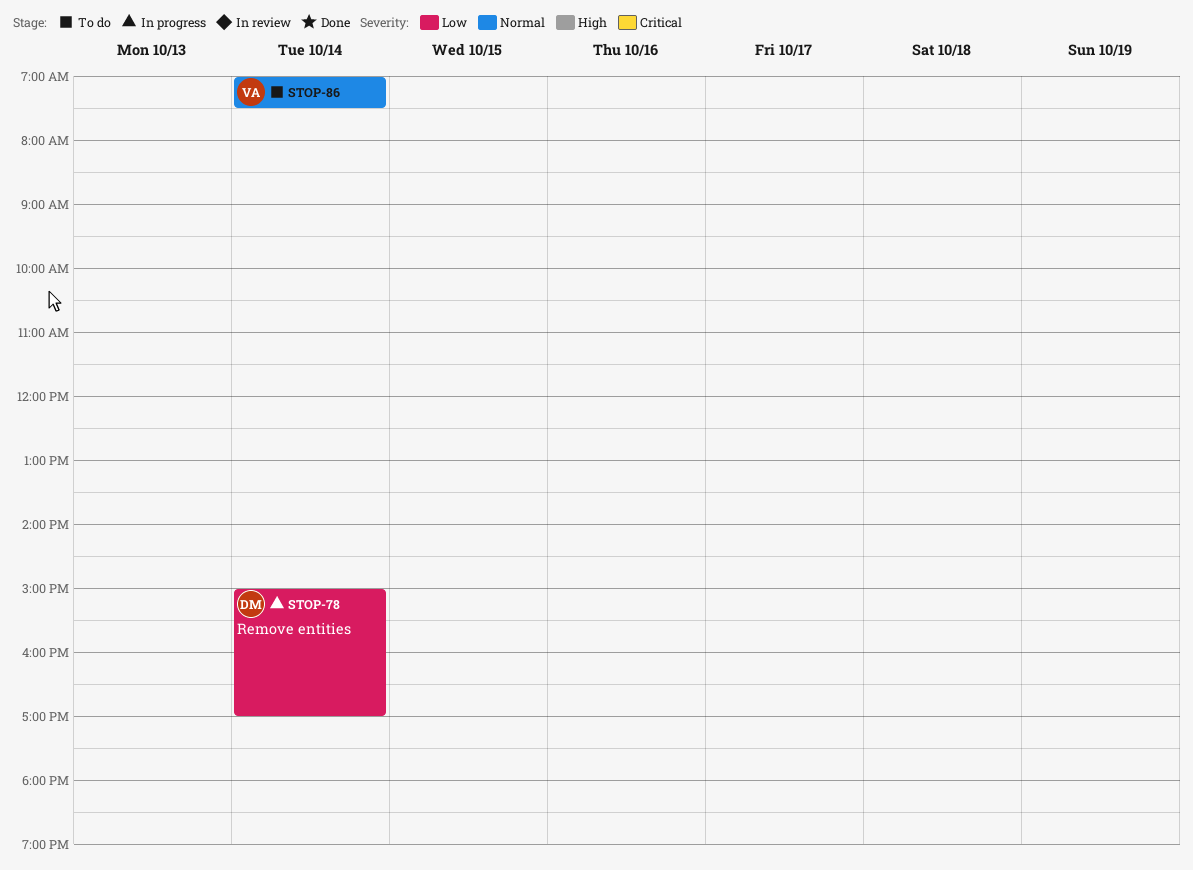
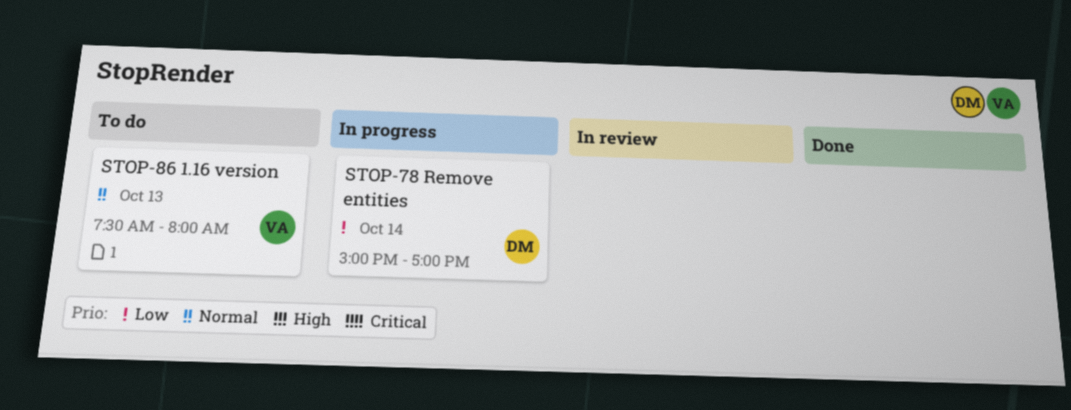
STOP-86, day: Oct 14 -> Oct 13
STOP-86, begins: 07:00 -> 07:30
STOP-86, ends: 07:30 -> 08:00

